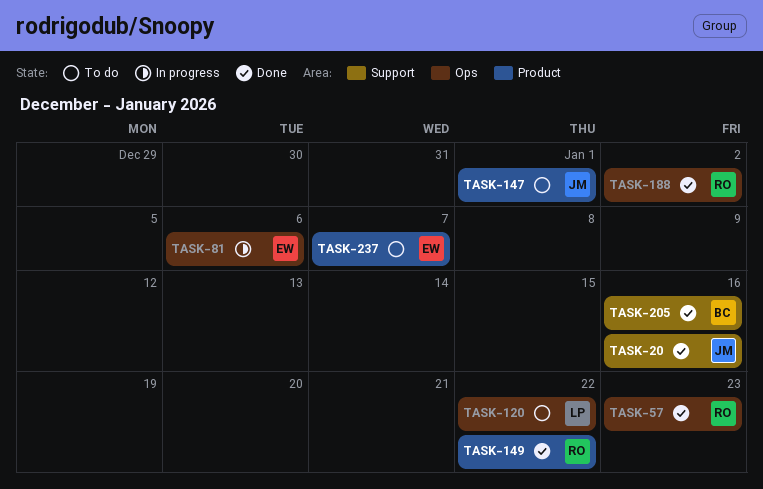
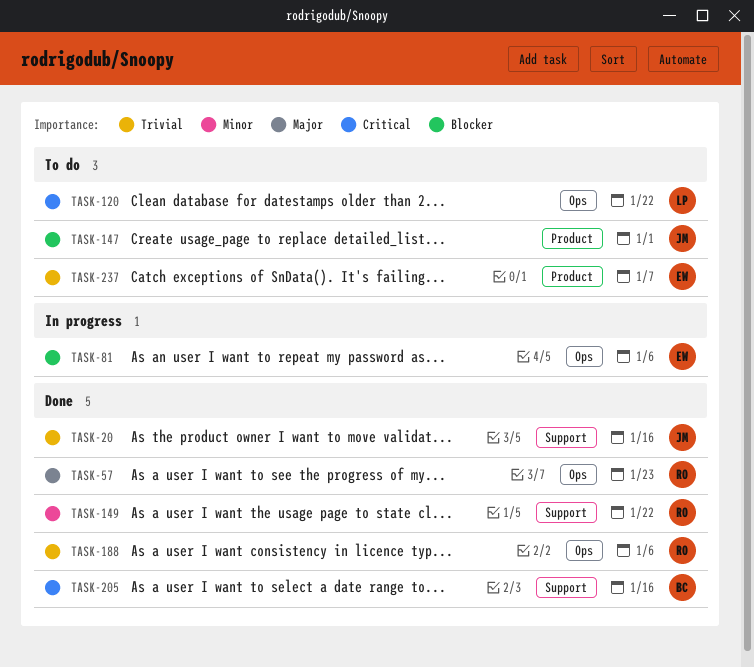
TASK-149, label: Product -> Support
TASK-188, due: Jan 2 -> Jan 6

